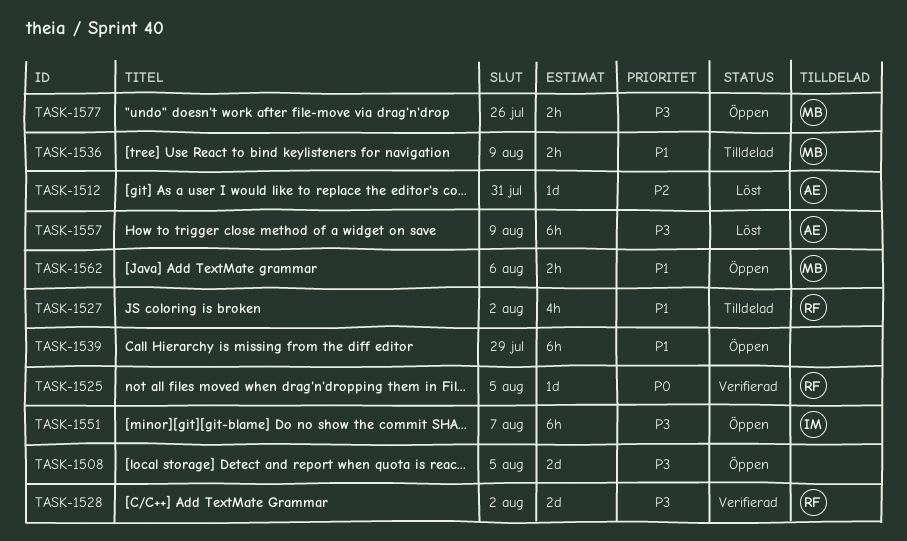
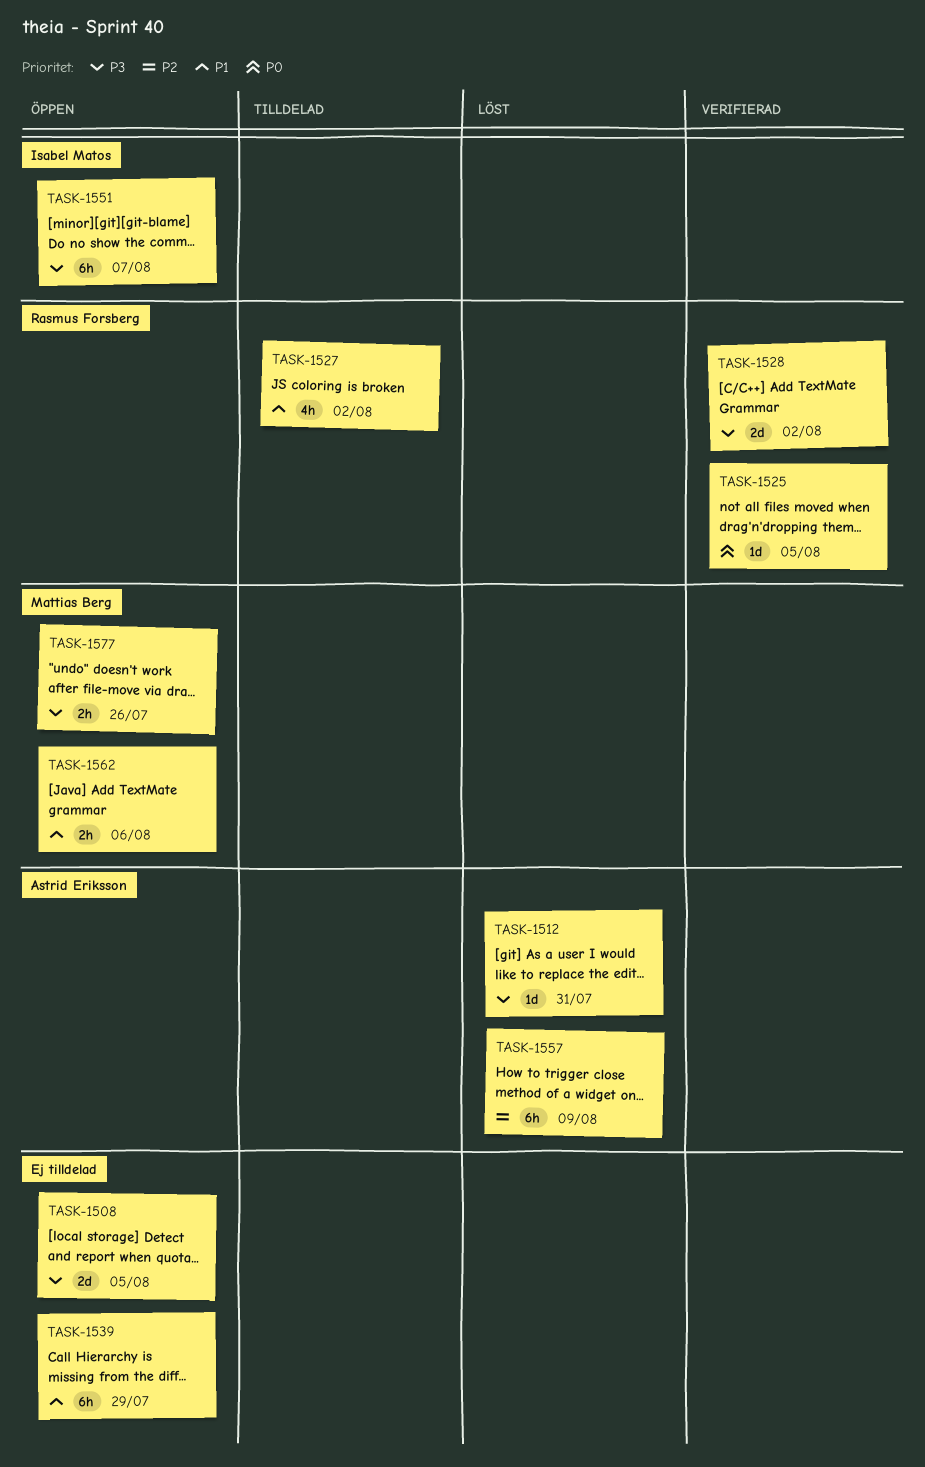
TASK-1512, priority: P2 -> P3
TASK-1536: present -> none
TASK-1557, priority: P3 -> P2

